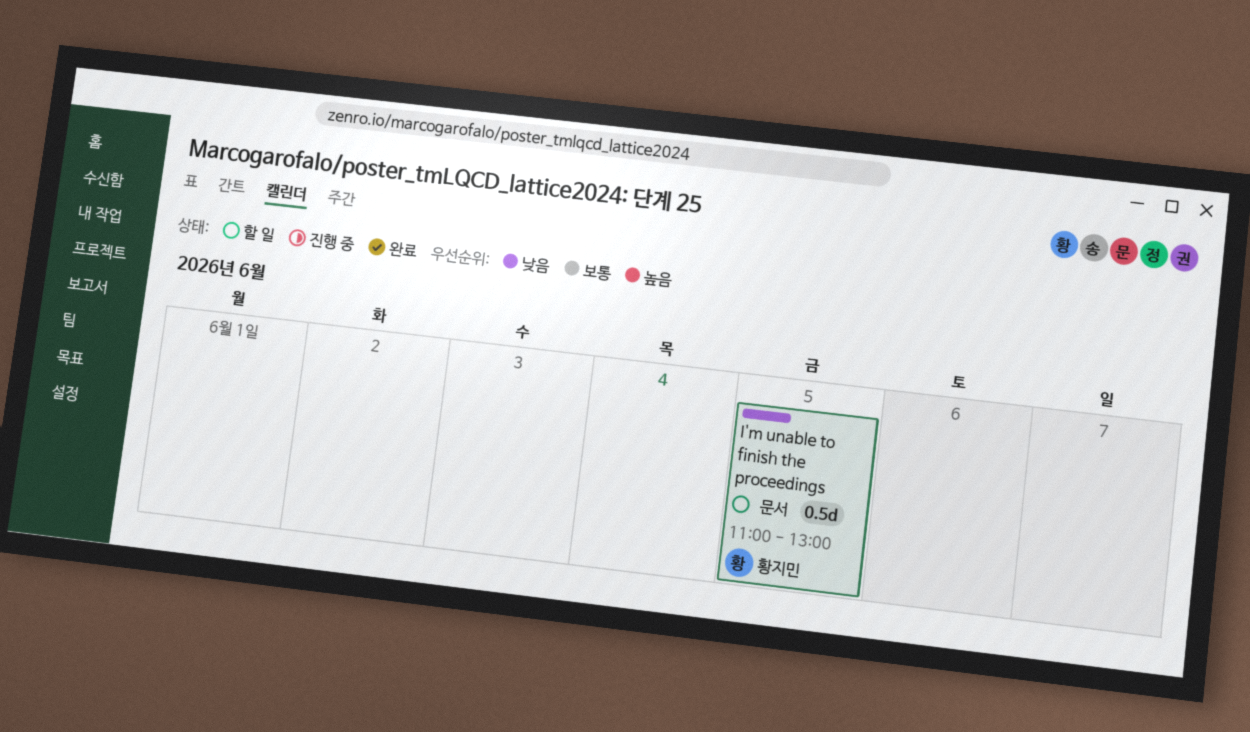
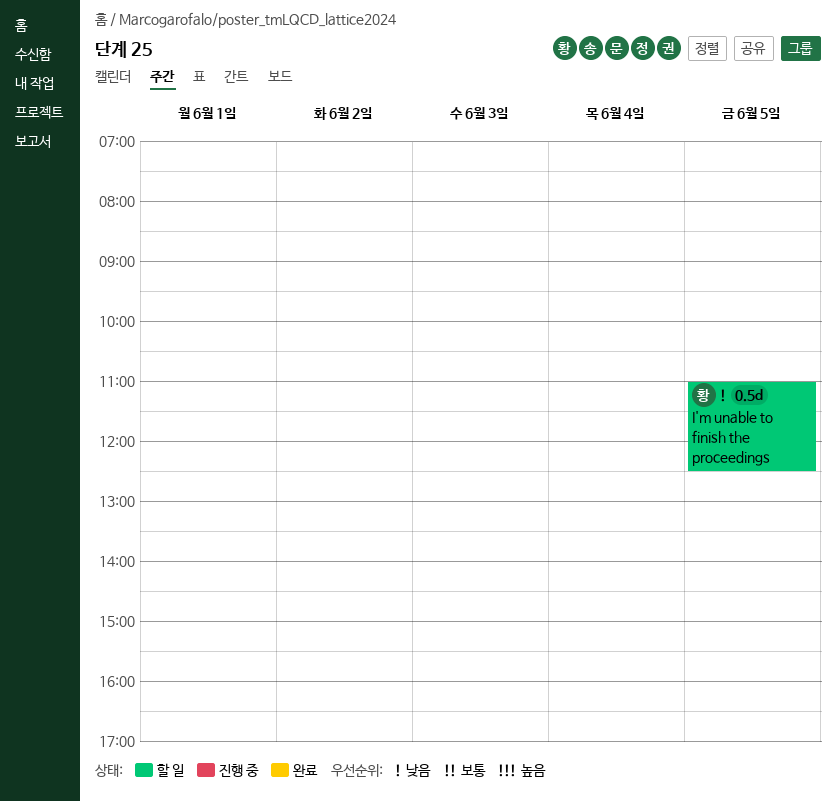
I'm unable to finish the proceedings, ends: 13:00 -> 12:30

